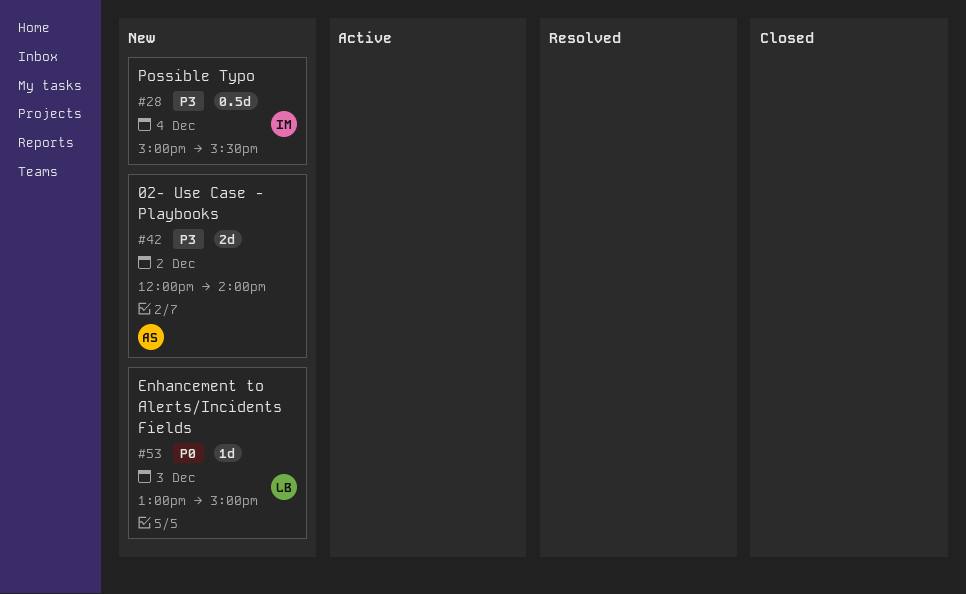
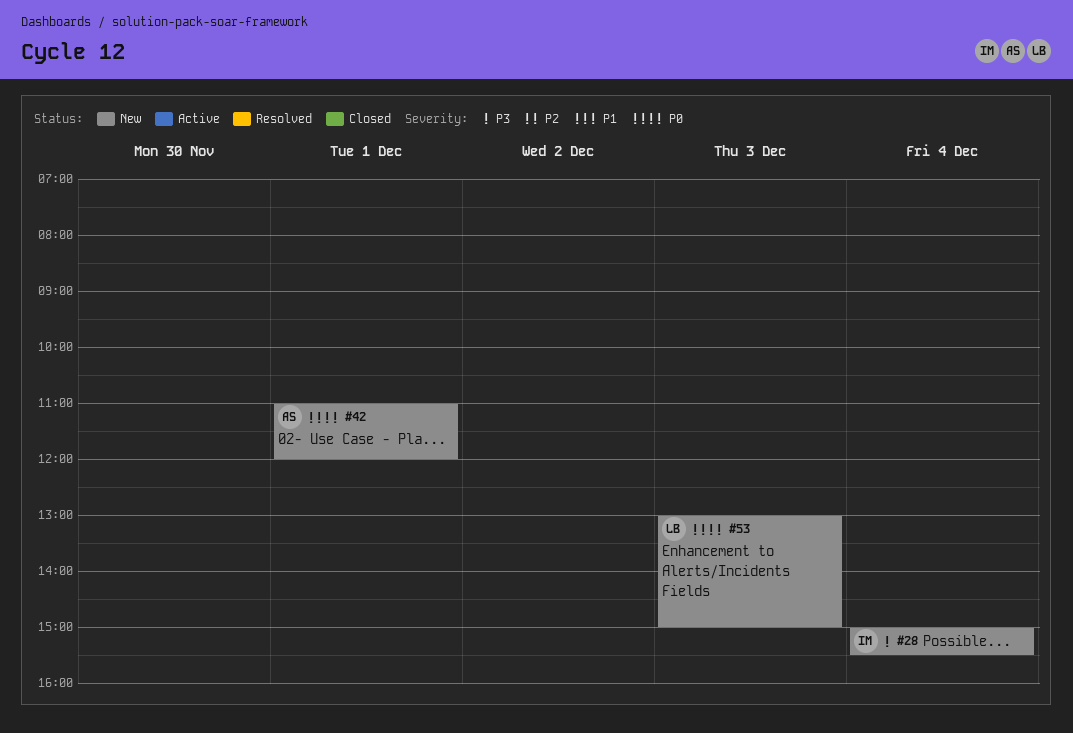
#42, priority: P3 -> P0
#42, day: Dec 2 -> Dec 1
#42, begins: 12:00 -> 11:00
#42, ends: 14:00 -> 12:00

